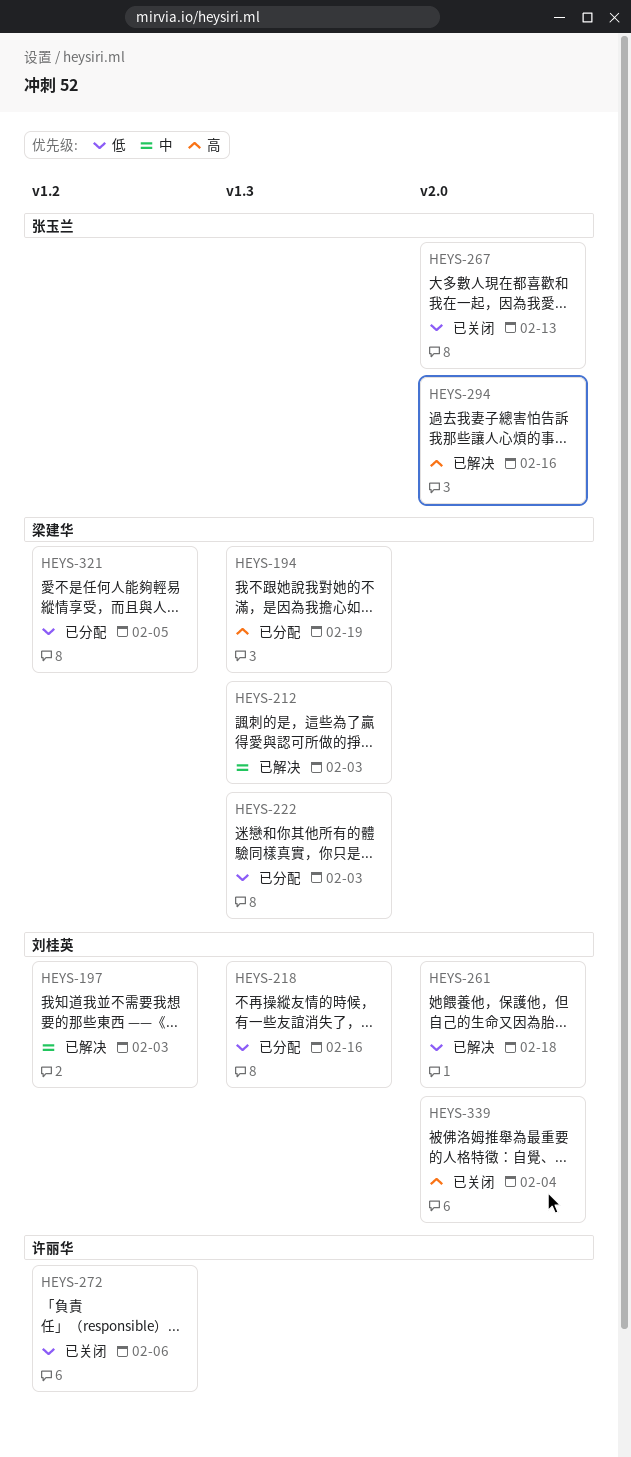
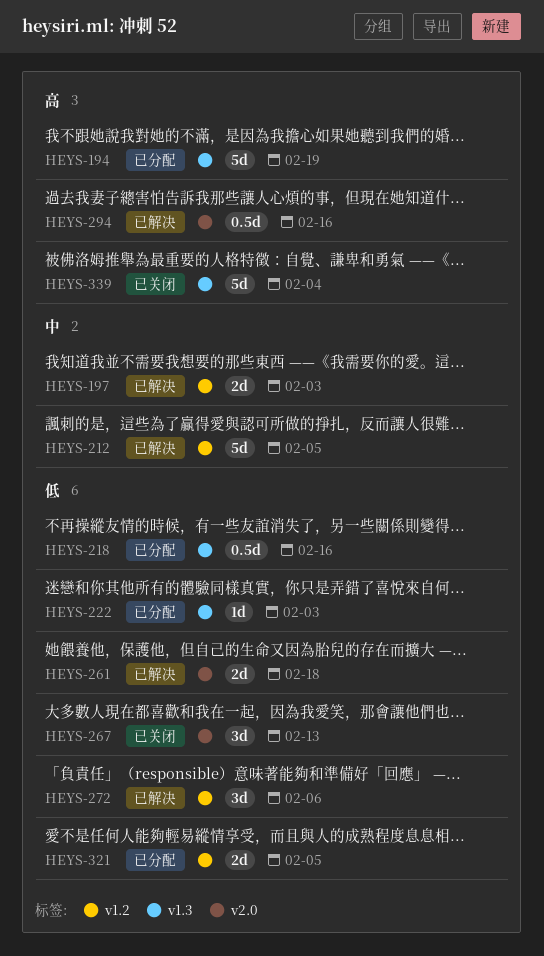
HEYS-212, label: v1.3 -> v1.2
HEYS-212, due: Feb 3 -> Feb 5
HEYS-272, status: 已关闭 -> 已解决
HEYS-339, label: v2.0 -> v1.3

